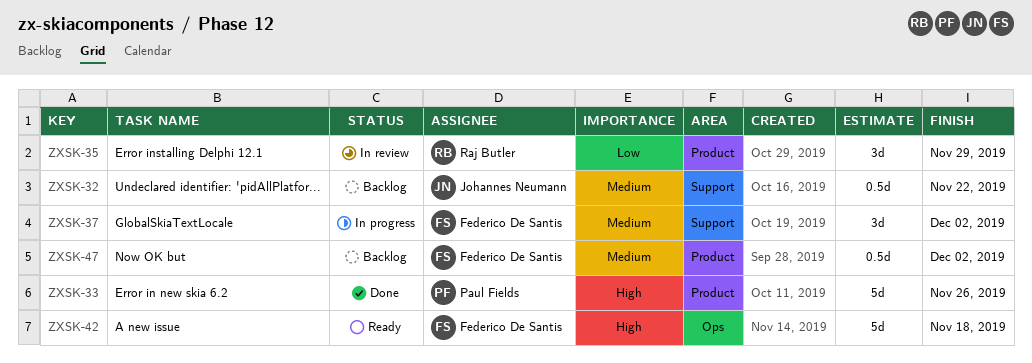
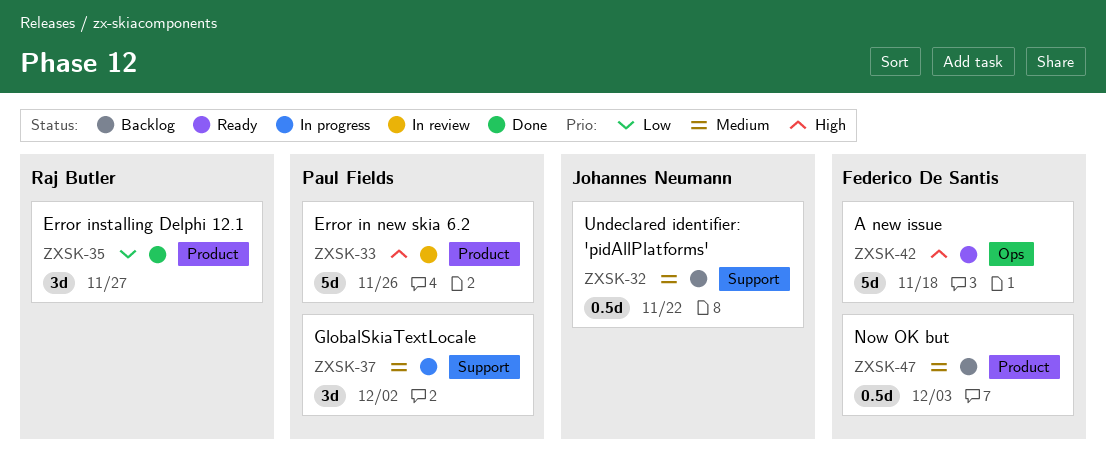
ZXSK-33, status: Done -> In review
ZXSK-35, status: In review -> Done
ZXSK-35, due: Nov 29 -> Nov 27
ZXSK-37, owner: Federico De Santis -> Paul Fields
ZXSK-47, due: Dec 2 -> Dec 3

